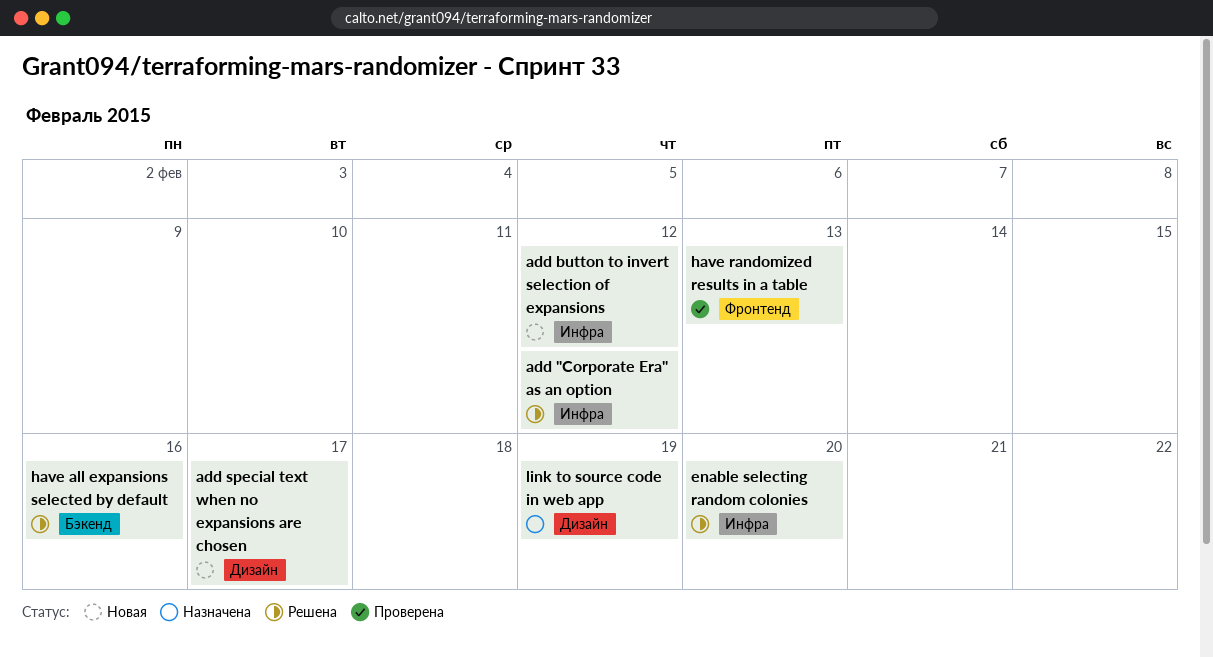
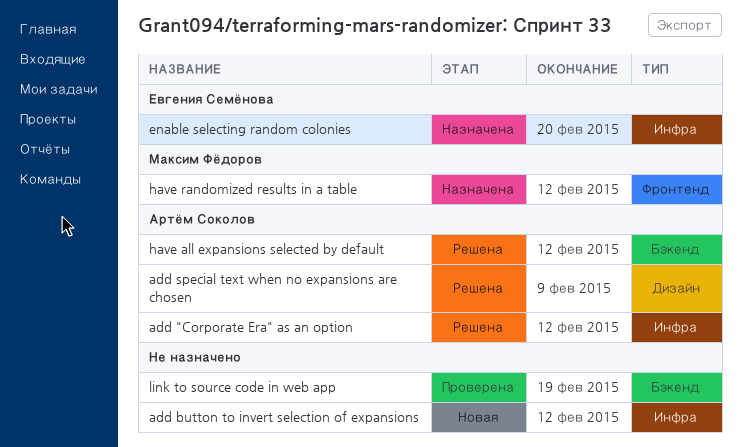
add special text when no expansions are chosen, status: Новая -> Решена
add special text when no expansions are chosen, due: Feb 17 -> Feb 9
enable selecting random colonies, status: Решена -> Назначена
have all expansions selected by default, due: Feb 16 -> Feb 12
have randomized results in a table, status: Проверена -> Назначена
have randomized results in a table, due: Feb 13 -> Feb 12
link to source code in web app, status: Назначена -> Проверена
link to source code in web app, label: Дизайн -> Бэкенд

